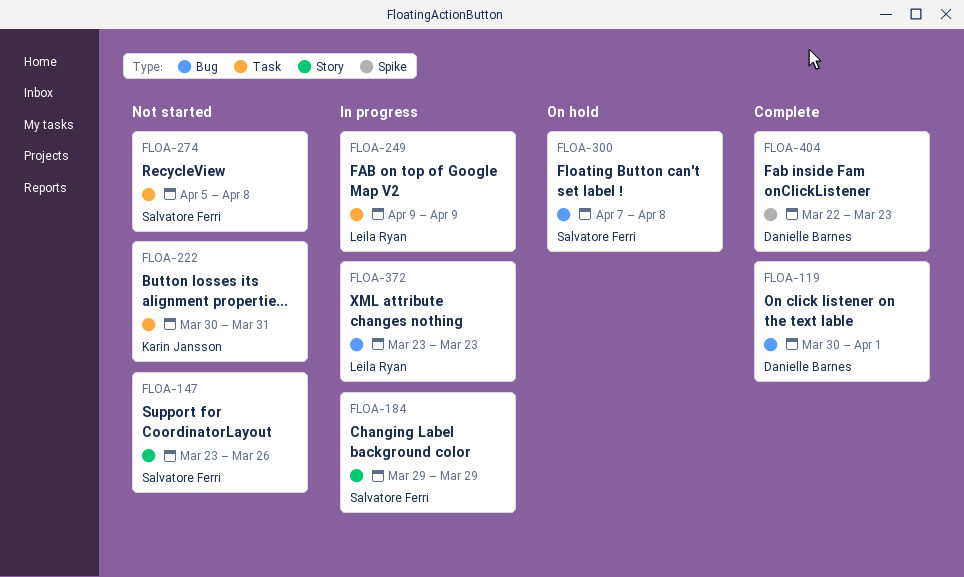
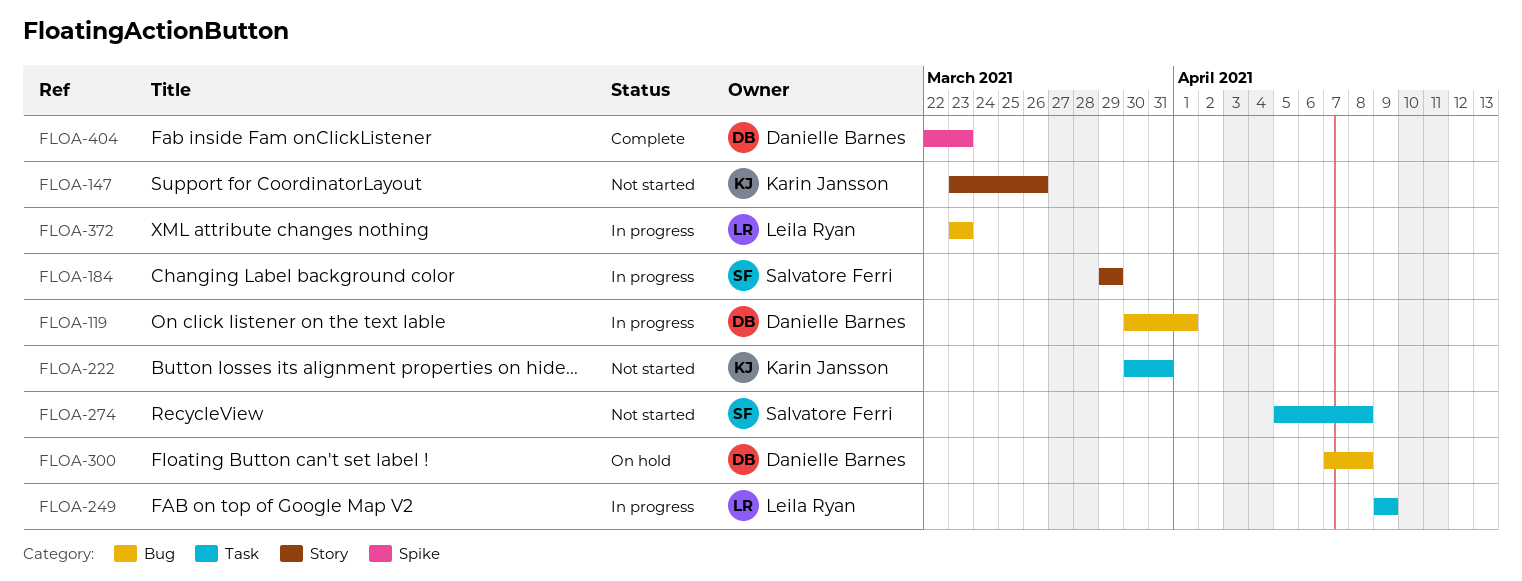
FLOA-119, status: Complete -> In progress
FLOA-147, owner: Salvatore Ferri -> Karin Jansson
FLOA-300, owner: Salvatore Ferri -> Danielle Barnes

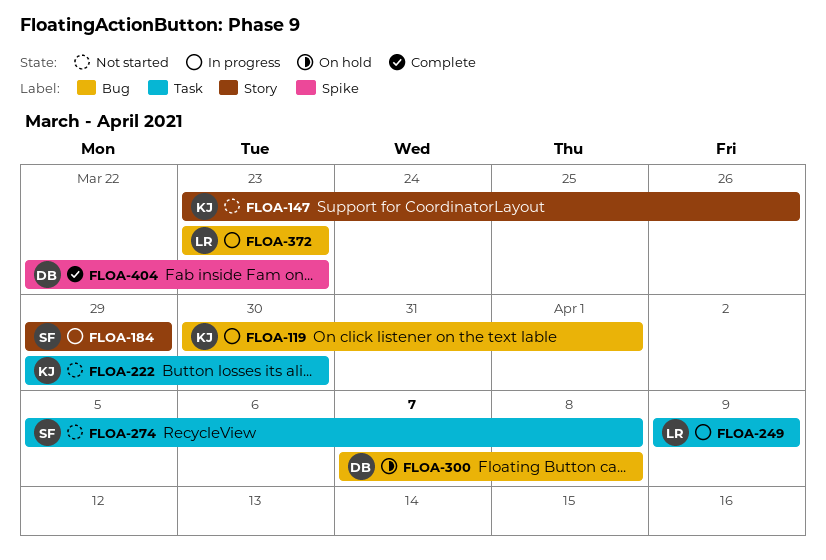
FLOA-119, owner: Danielle Barnes -> Karin Jansson
FLOA-222, start: Mar 30 -> Mar 29
FLOA-222, due: Mar 31 -> Mar 30

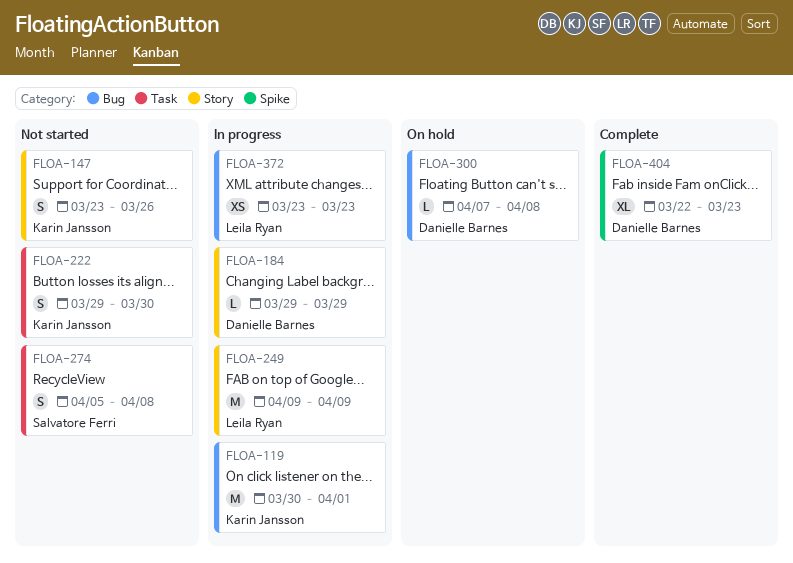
FLOA-184, owner: Salvatore Ferri -> Danielle Barnes
FLOA-249, label: Task -> Story

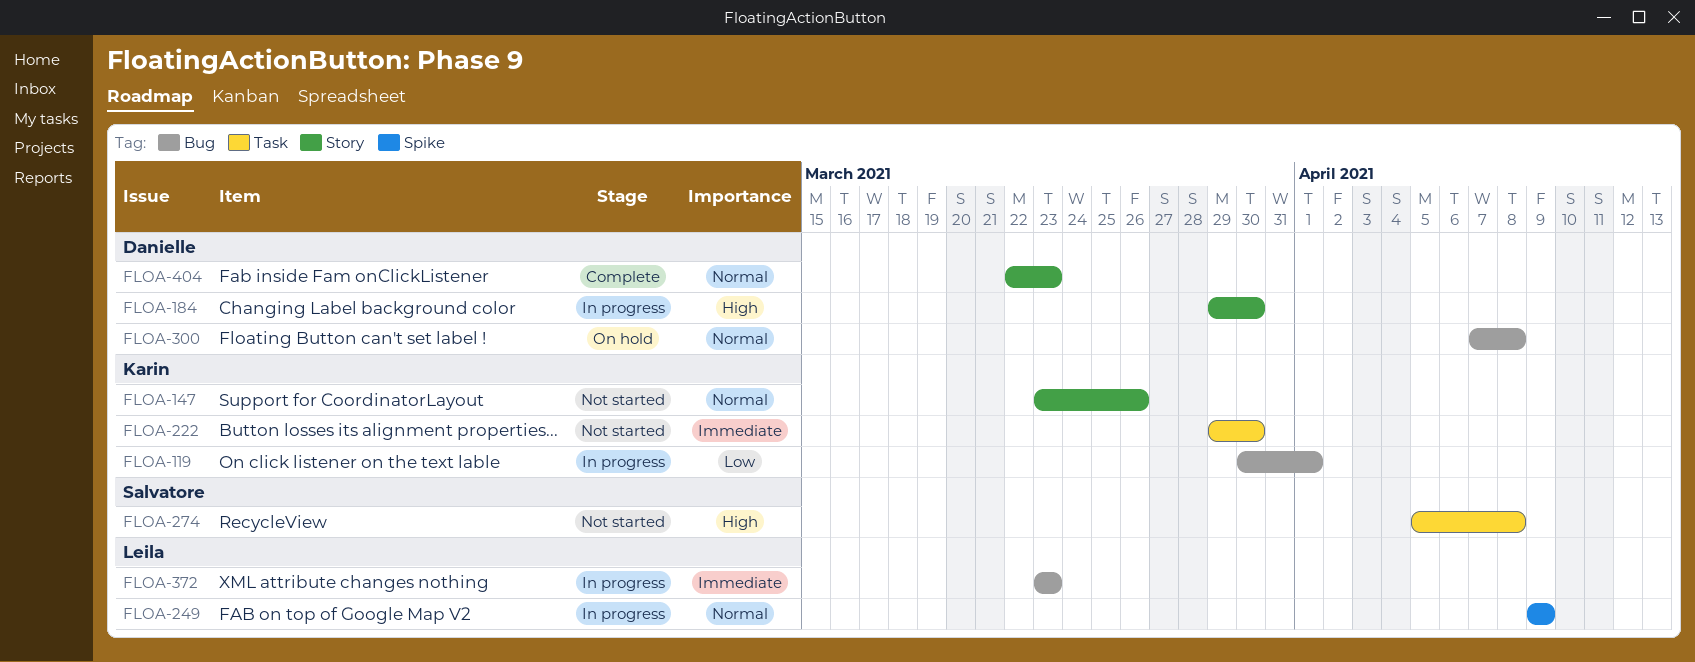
FLOA-184, due: Mar 29 -> Mar 30
FLOA-249, label: Story -> Spike
FLOA-404, label: Spike -> Story

